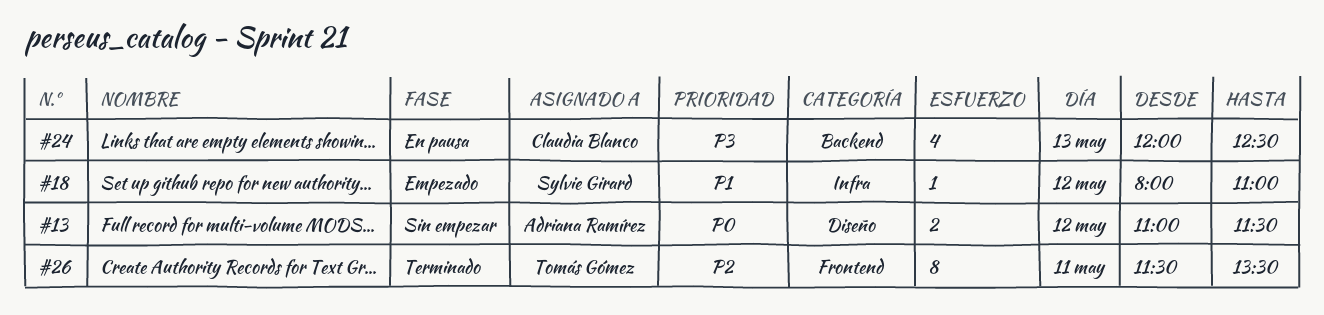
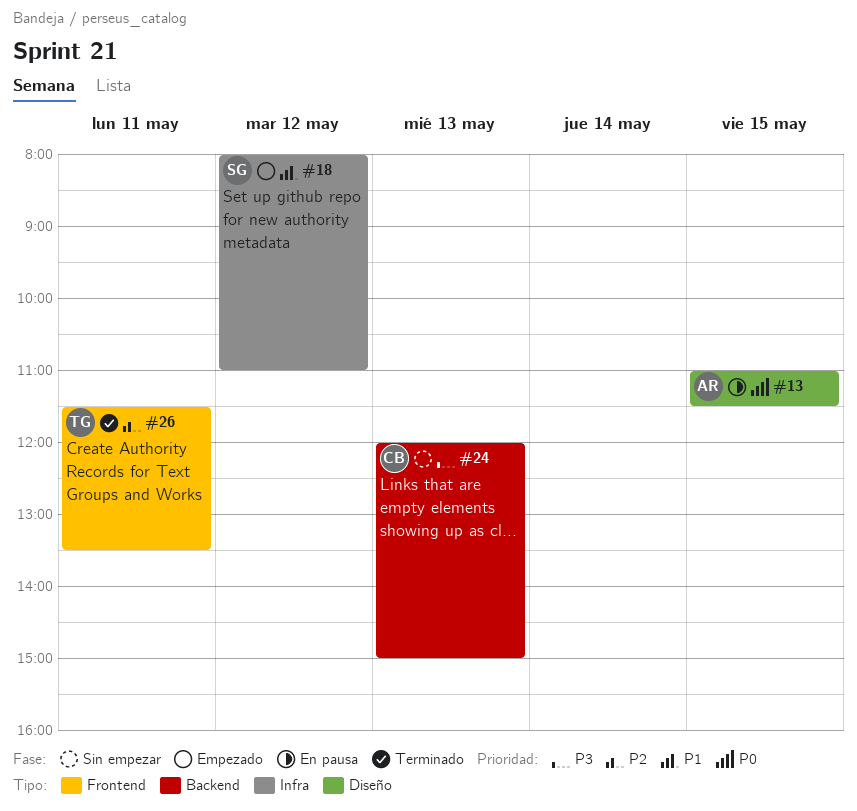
#13, status: Sin empezar -> En pausa
#13, day: May 12 -> May 15
#24, status: En pausa -> Sin empezar
#24, ends: 12:30 -> 15:00

